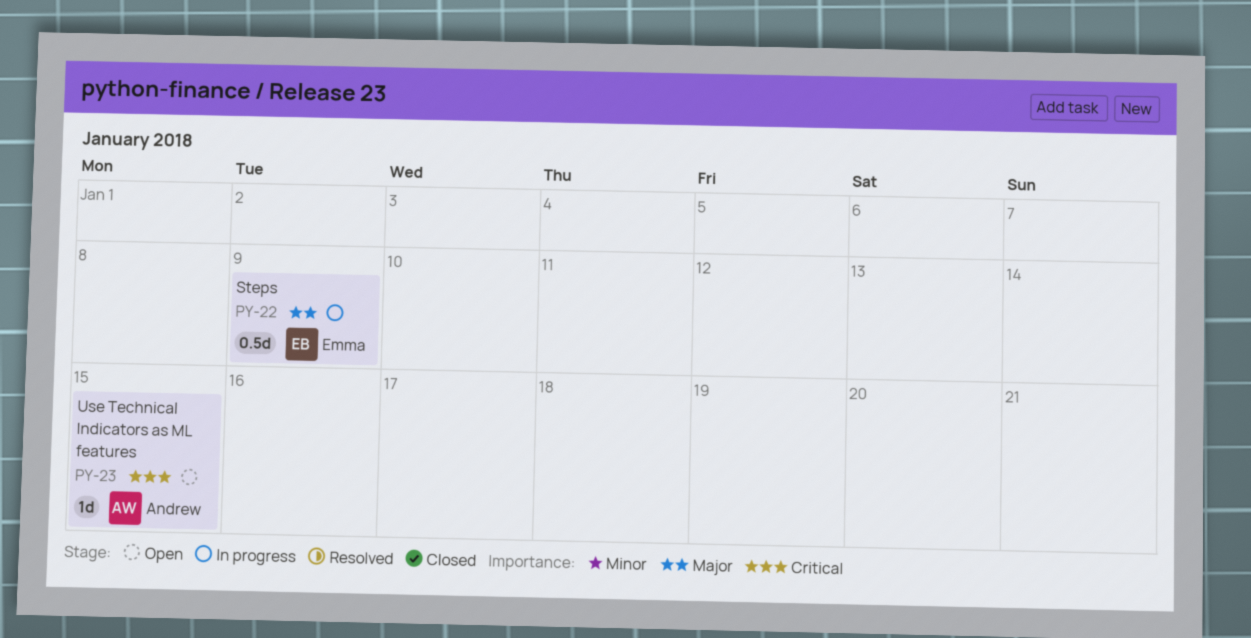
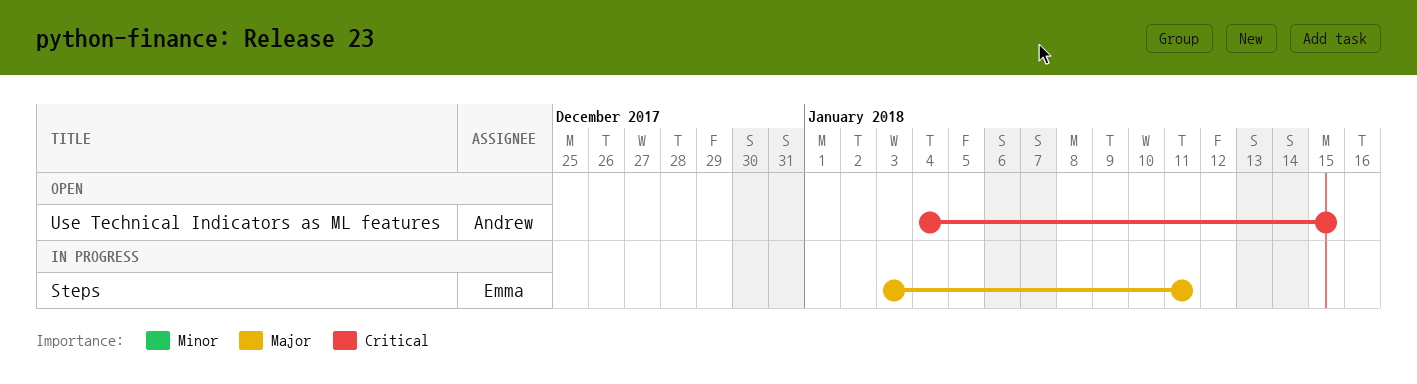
Steps, due: Jan 9 -> Jan 11

